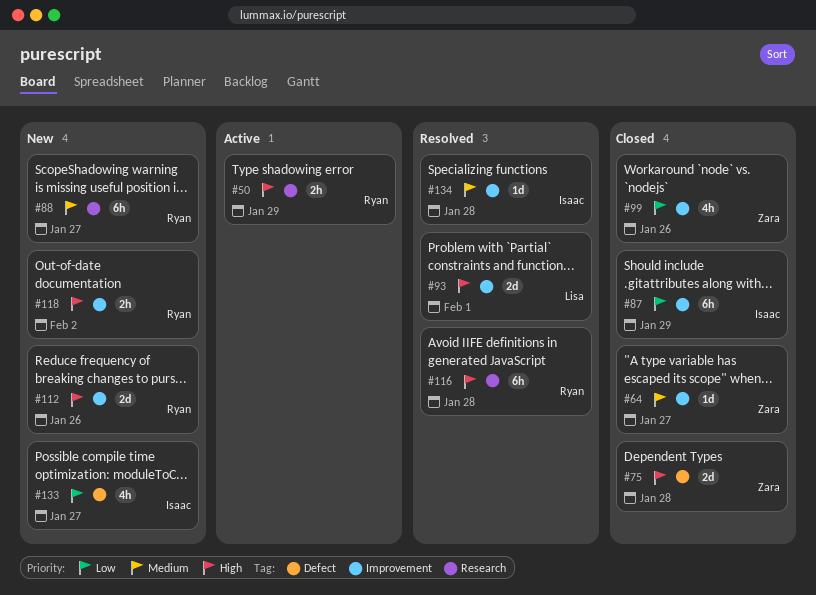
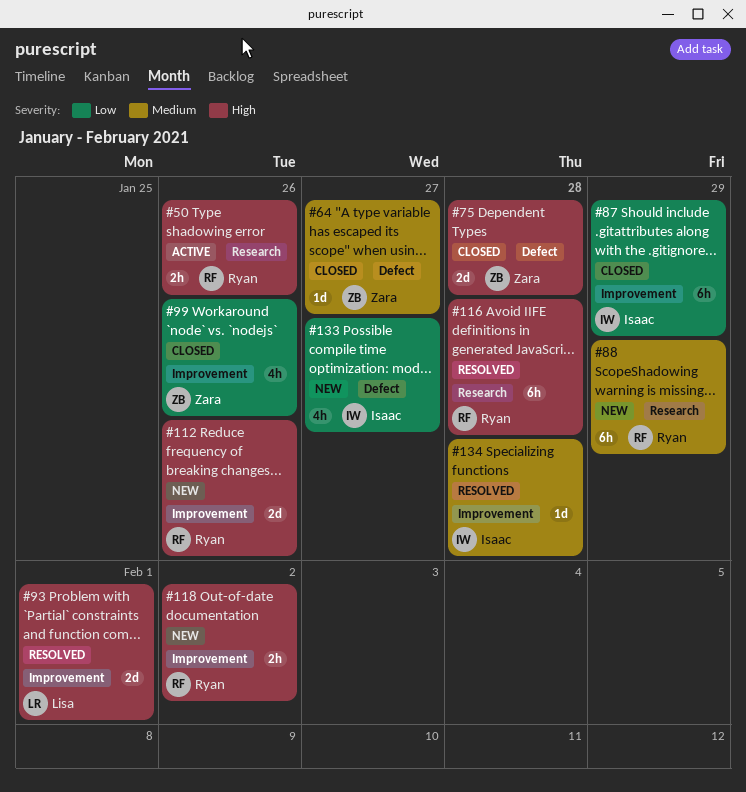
#50, due: Jan 29 -> Jan 26
#64, label: Improvement -> Defect
#88, due: Jan 27 -> Jan 29

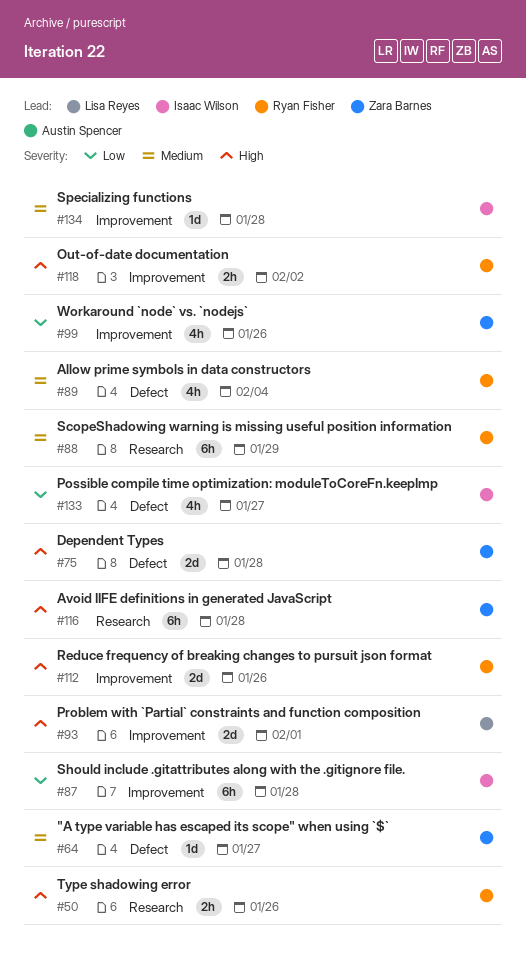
#87, due: Jan 29 -> Jan 28
#89: none -> present
#116, owner: Ryan Fisher -> Zara Barnes

